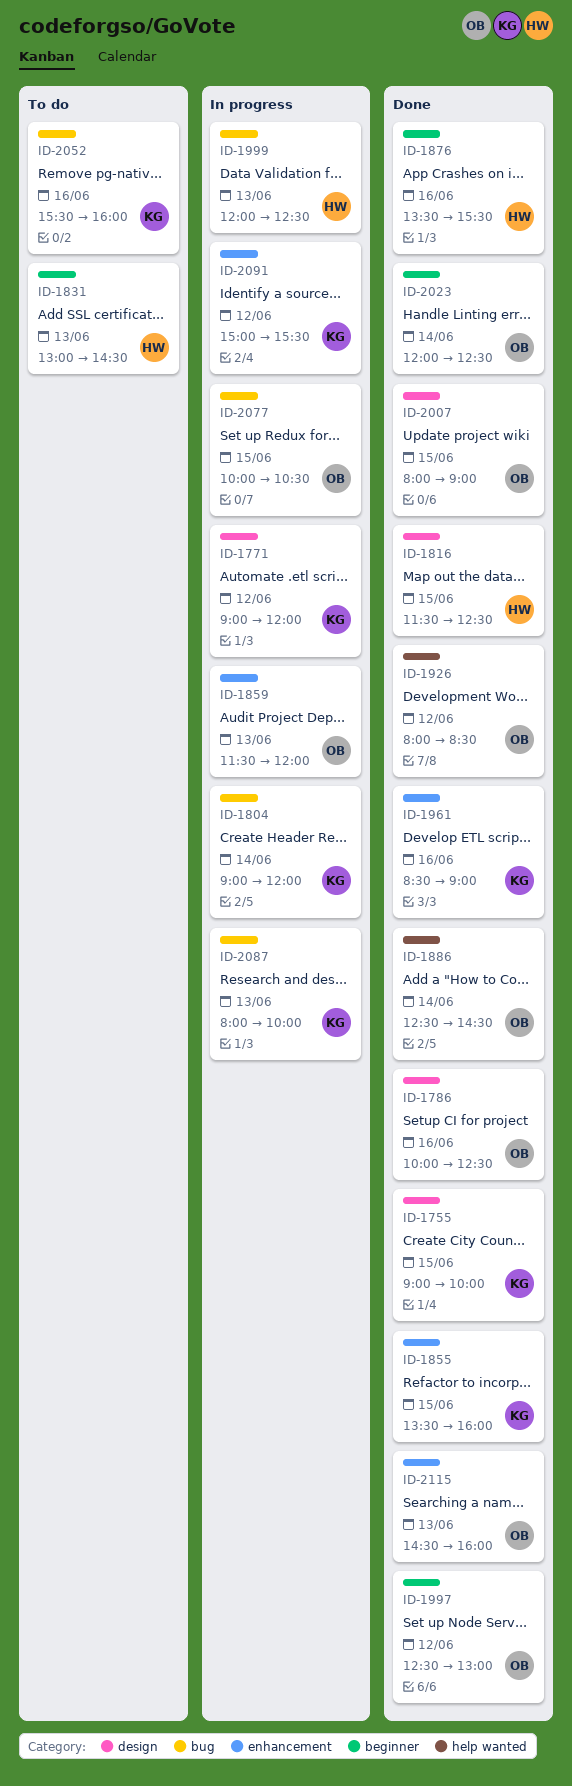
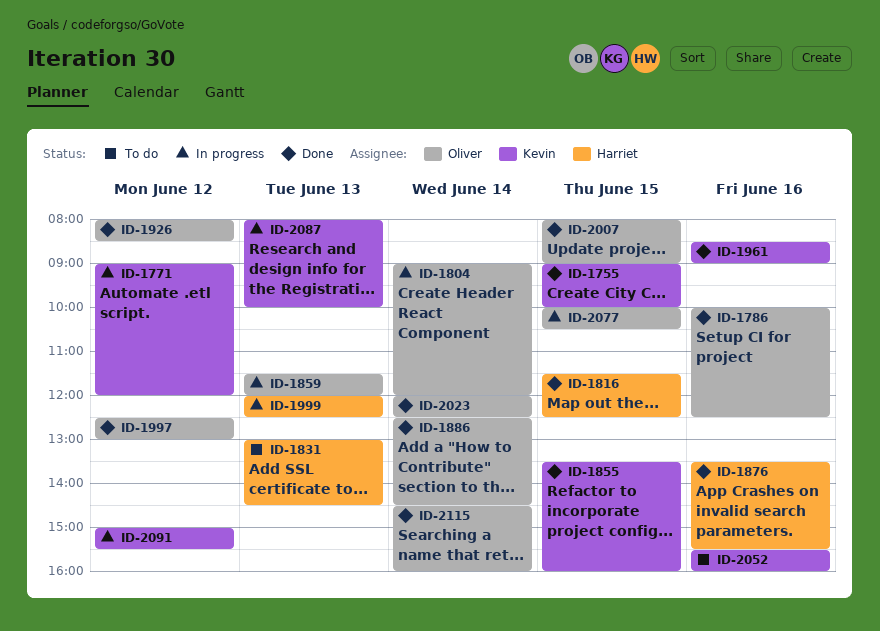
ID-1804, owner: Kevin -> Oliver
ID-2115, day: Jun 13 -> Jun 14

